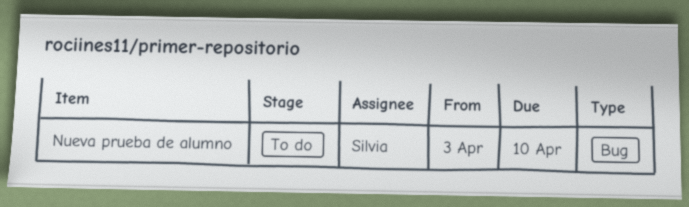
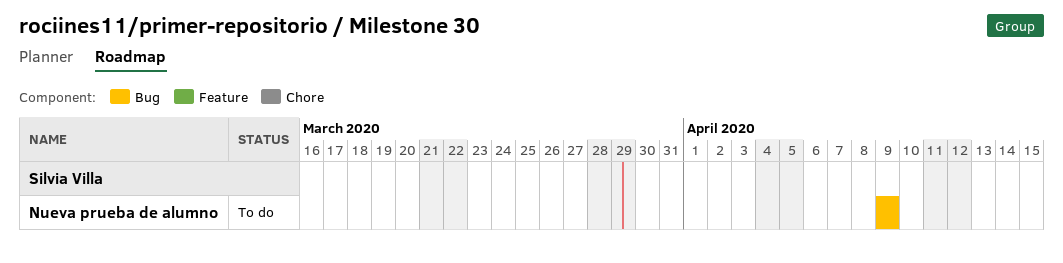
Nueva prueba de alumno, start: Apr 3 -> Apr 9
Nueva prueba de alumno, due: Apr 10 -> Apr 9

